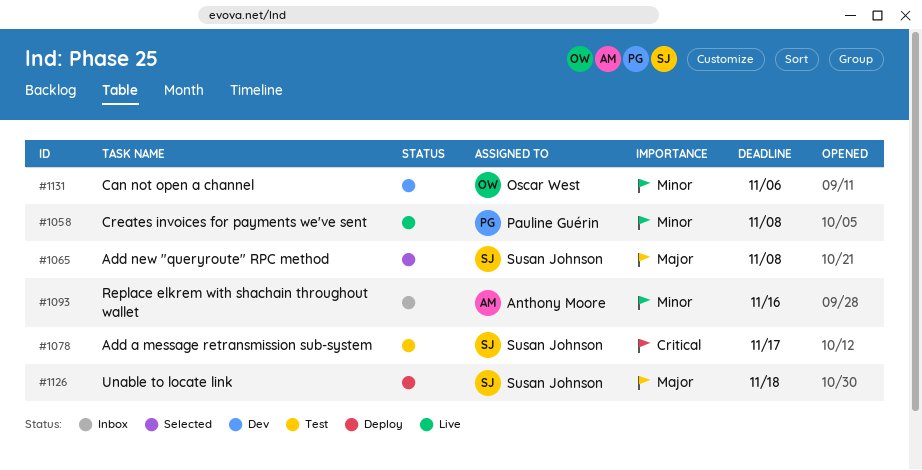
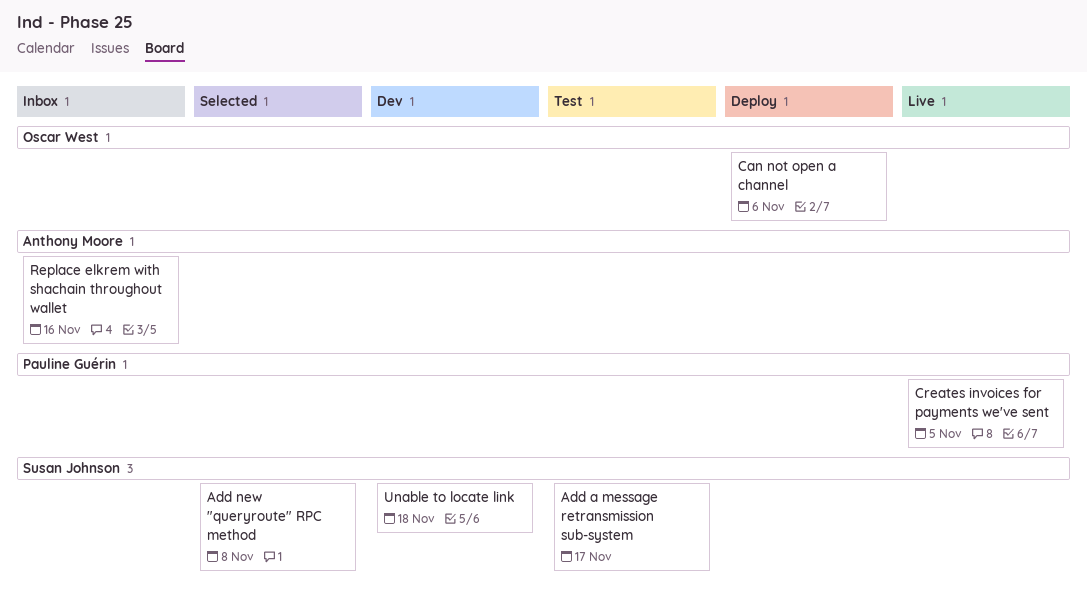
Can not open a channel, status: Dev -> Deploy
Creates invoices for payments we've sent, due: Nov 8 -> Nov 5
Unable to locate link, status: Deploy -> Dev

